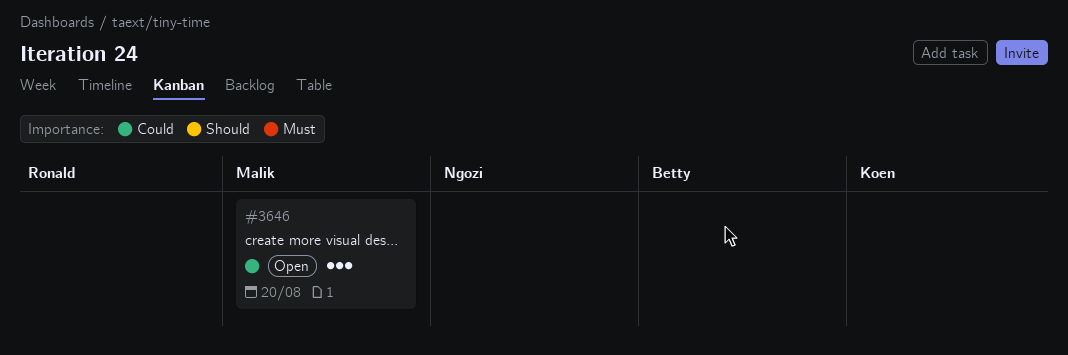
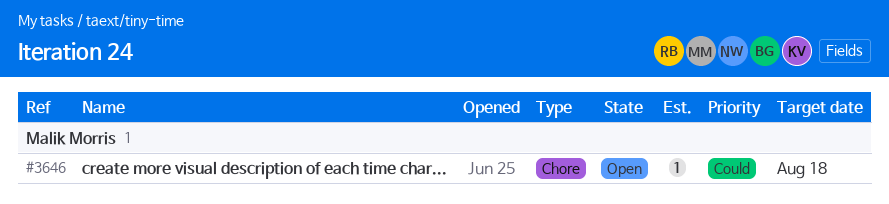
#3646, estimate: 3 -> 1
#3646, due: Aug 20 -> Aug 18

